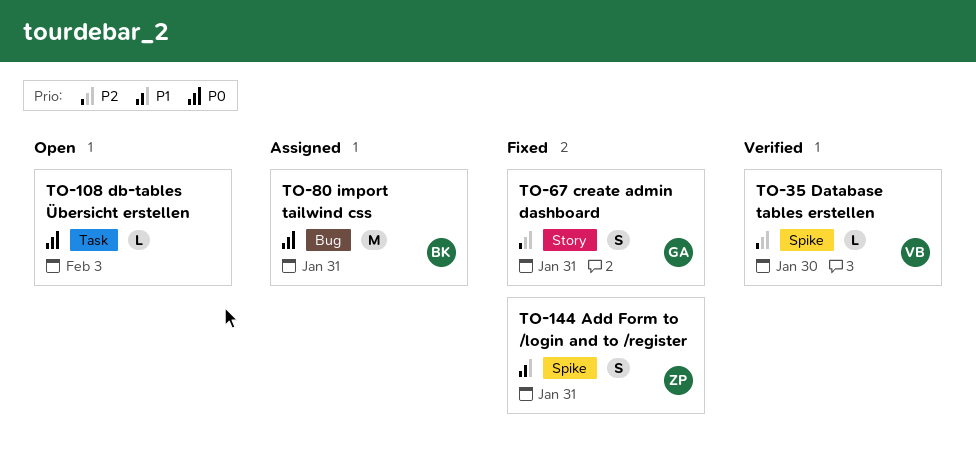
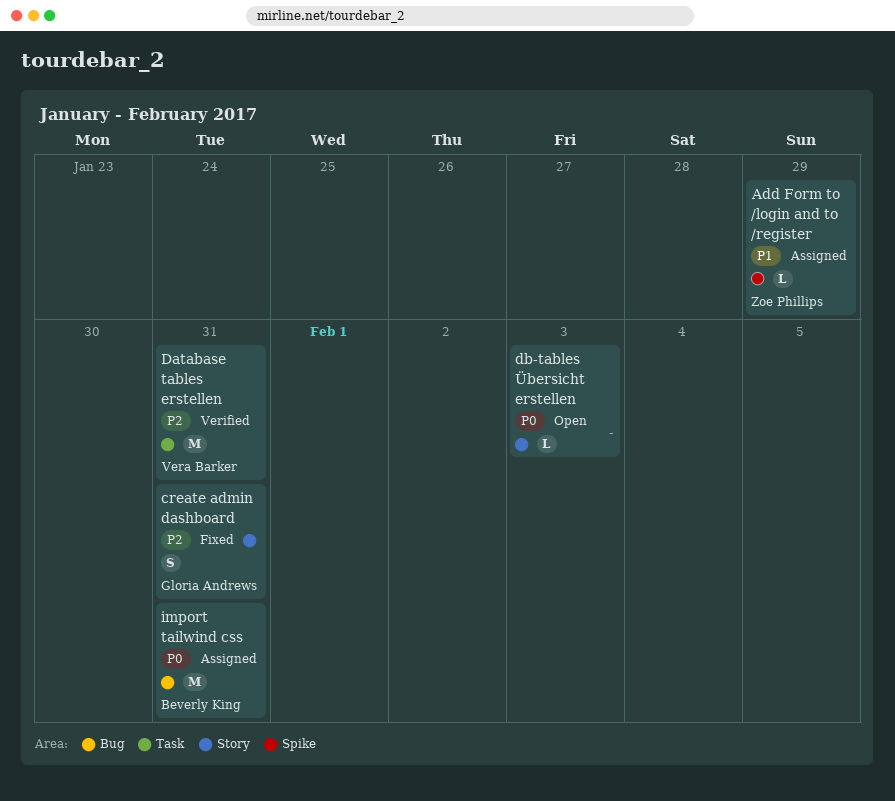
Add Form to /login and to /register, status: Fixed -> Assigned
Add Form to /login and to /register, estimate: S -> L
Add Form to /login and to /register, due: Jan 31 -> Jan 29
Database tables erstellen, label: Spike -> Task
Database tables erstellen, estimate: L -> M
Database tables erstellen, due: Jan 30 -> Jan 31
db-tables Übersicht erstellen, label: Task -> Story

